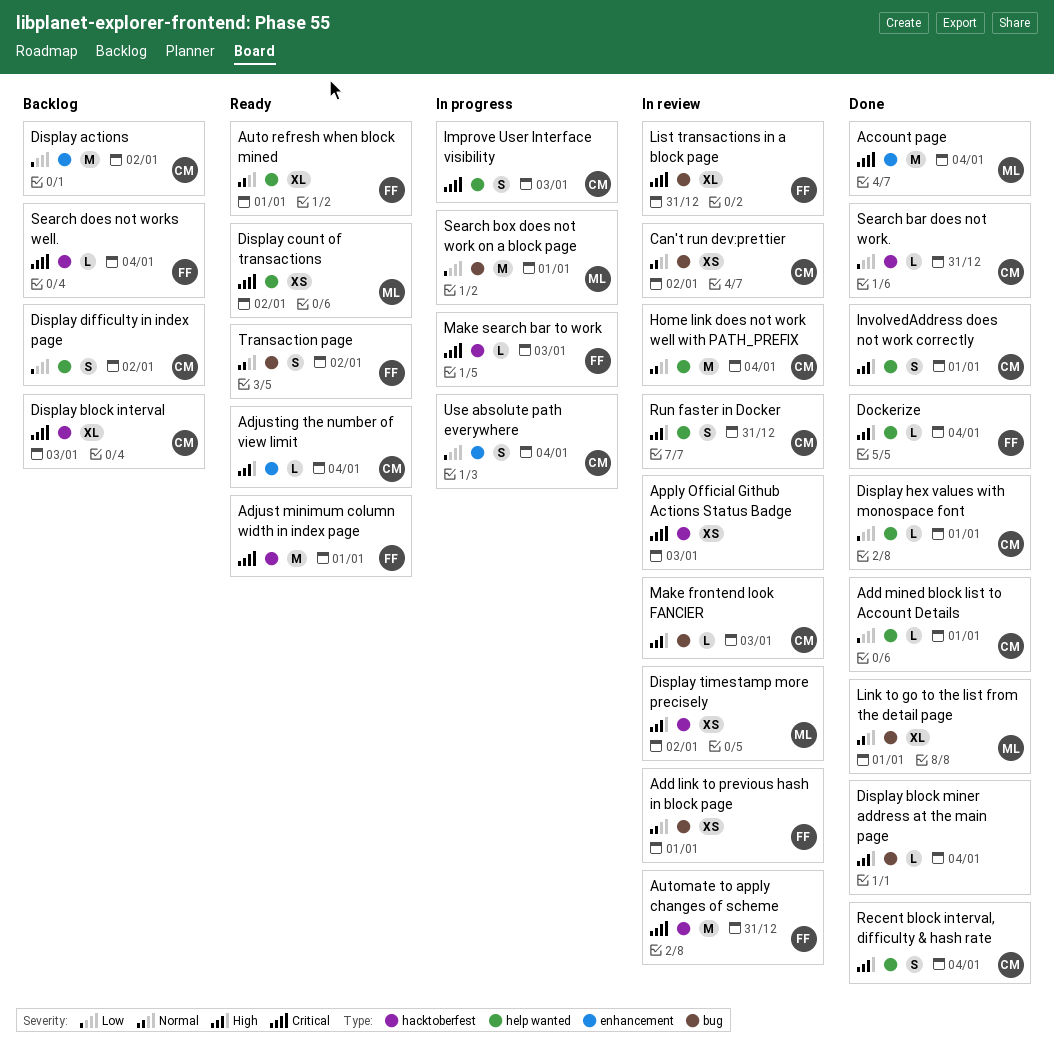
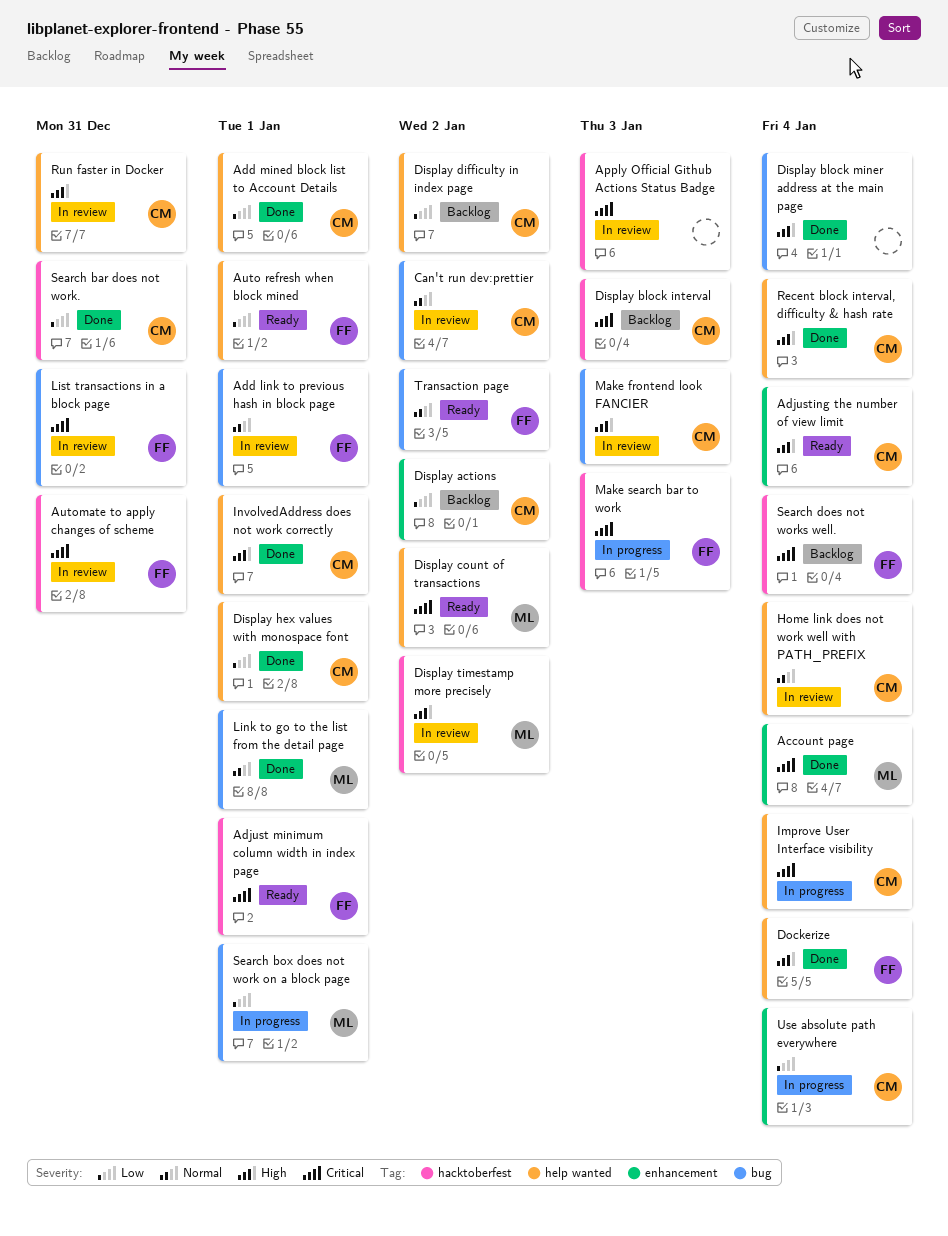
Auto refresh when block mined, priority: Normal -> Low
Improve User Interface visibility, due: Jan 3 -> Jan 4

